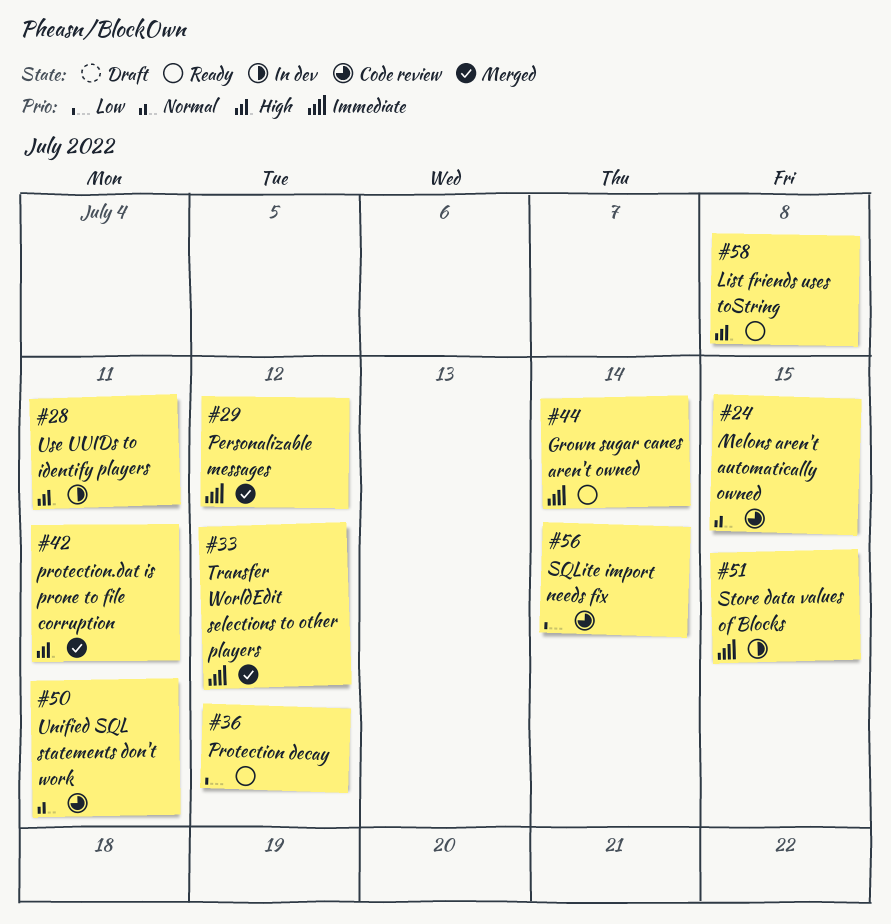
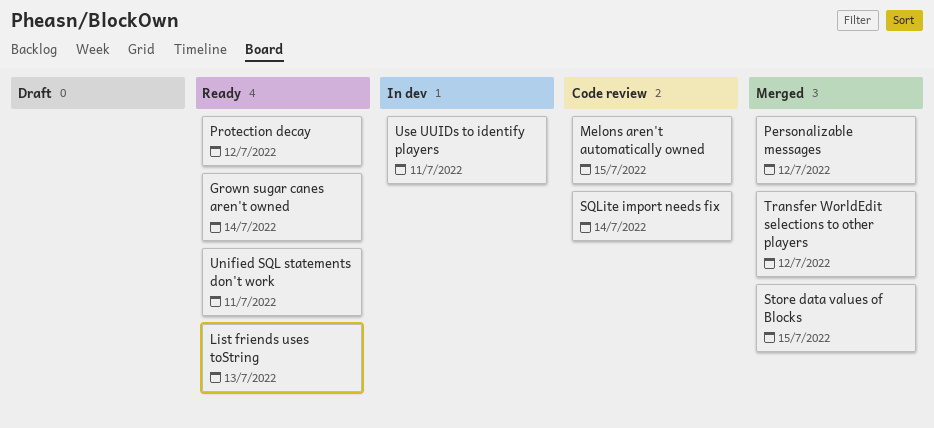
List friends uses toString, due: Jul 8 -> Jul 13
protection.dat is prone to file corruption: present -> none
Store data values of Blocks, status: In dev -> Merged
Unified SQL statements don't work, status: Code review -> Ready

